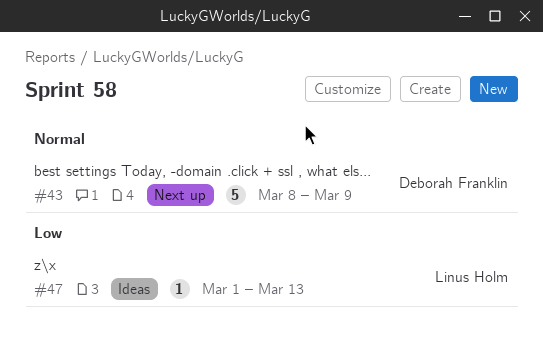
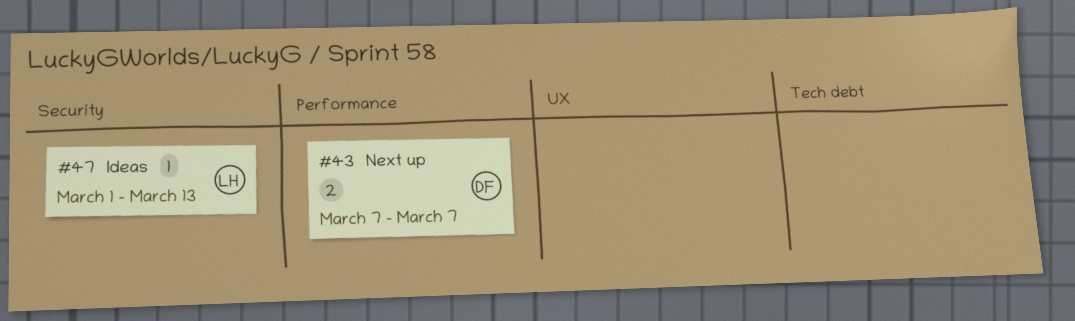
#43, estimate: 5 -> 2
#43, start: Mar 8 -> Mar 7
#43, due: Mar 9 -> Mar 7

